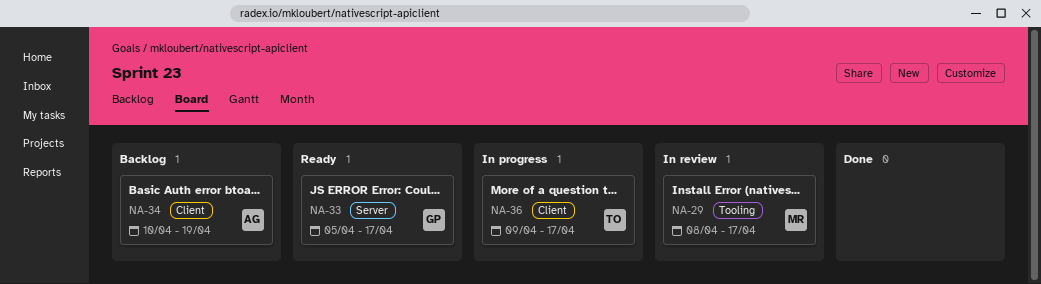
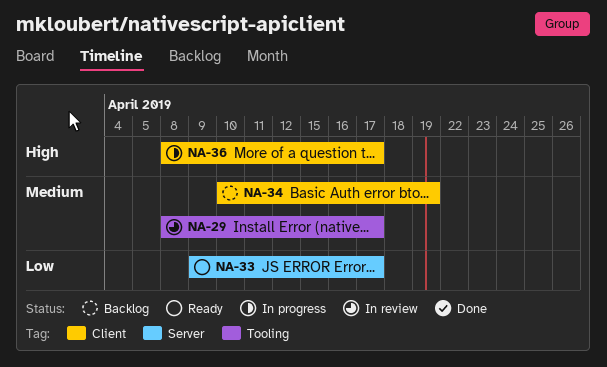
NA-33, start: Apr 5 -> Apr 9
NA-36, start: Apr 9 -> Apr 8

